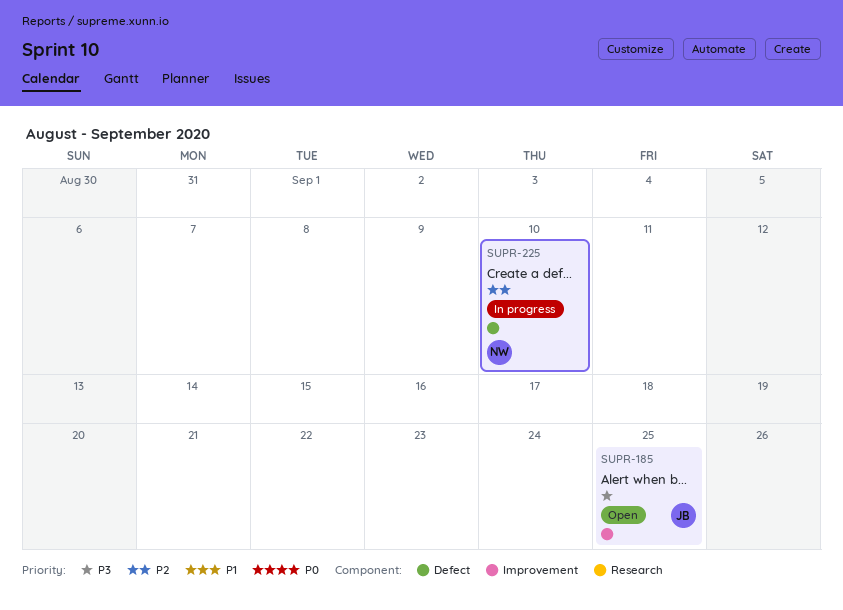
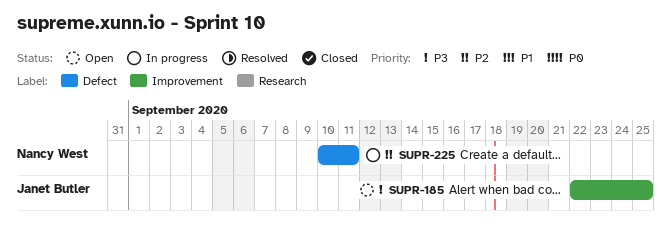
SUPR-225, due: Sep 10 -> Sep 11

